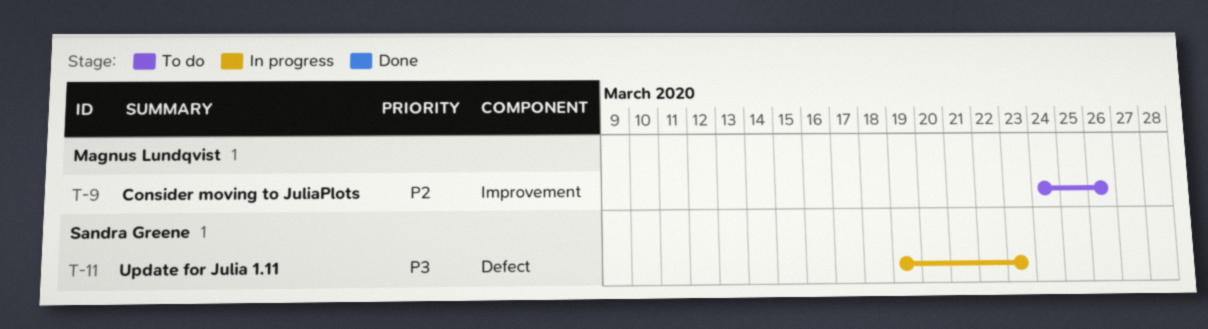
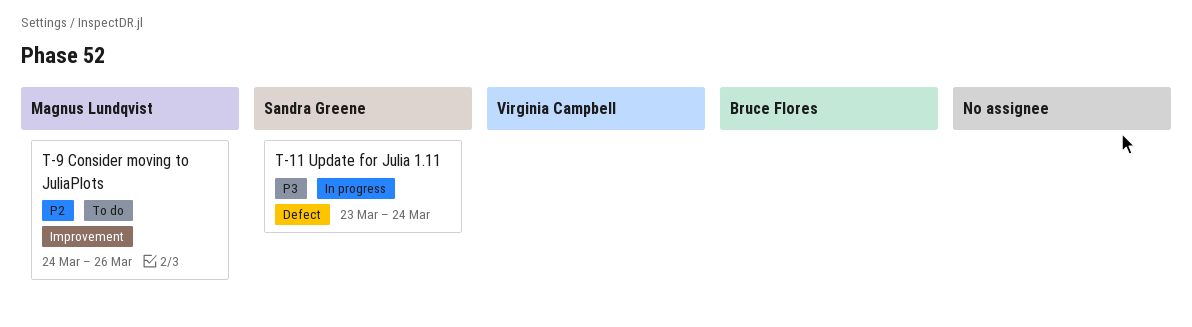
T-11, start: Mar 19 -> Mar 23
T-11, due: Mar 23 -> Mar 24

